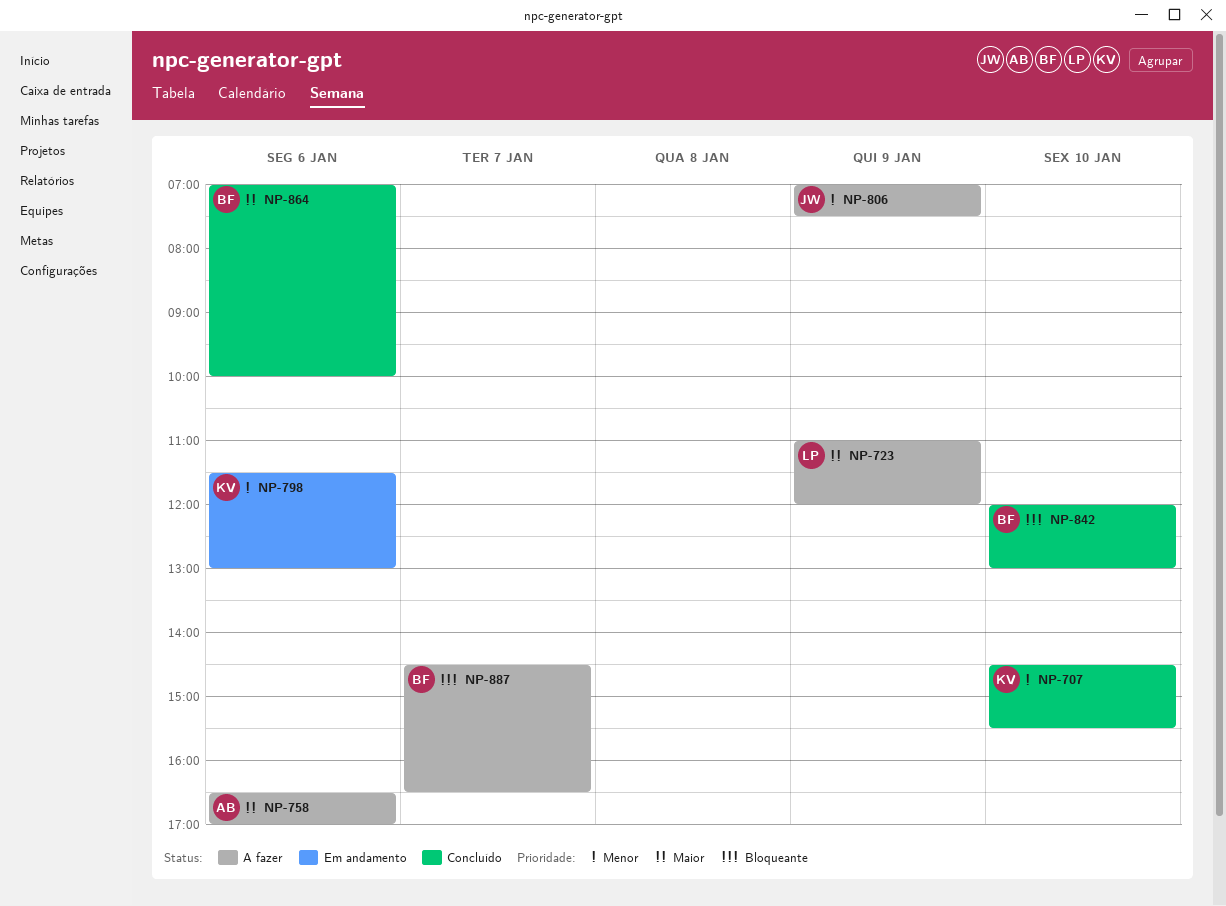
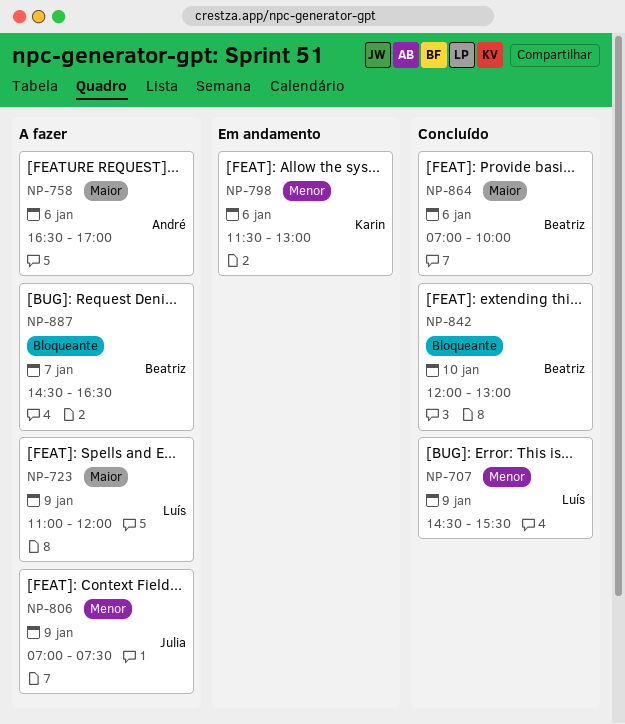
NP-707, owner: Karin -> Luís
NP-707, day: Jan 10 -> Jan 9

